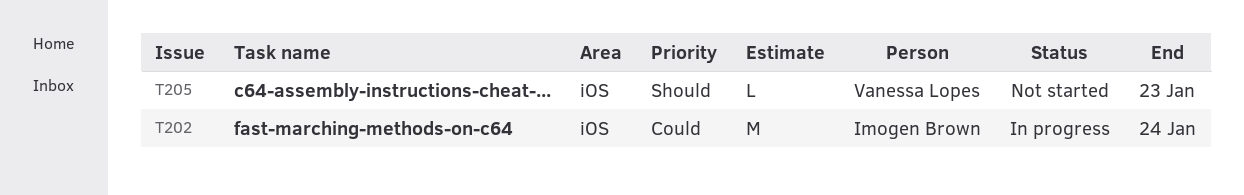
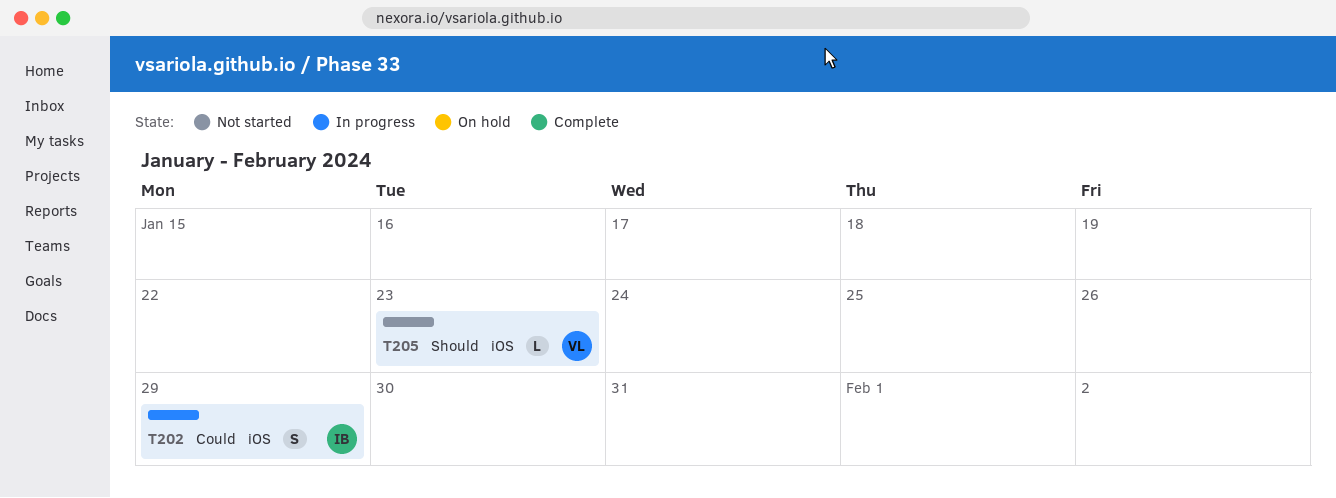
T202, estimate: M -> S
T202, due: Jan 24 -> Jan 29

